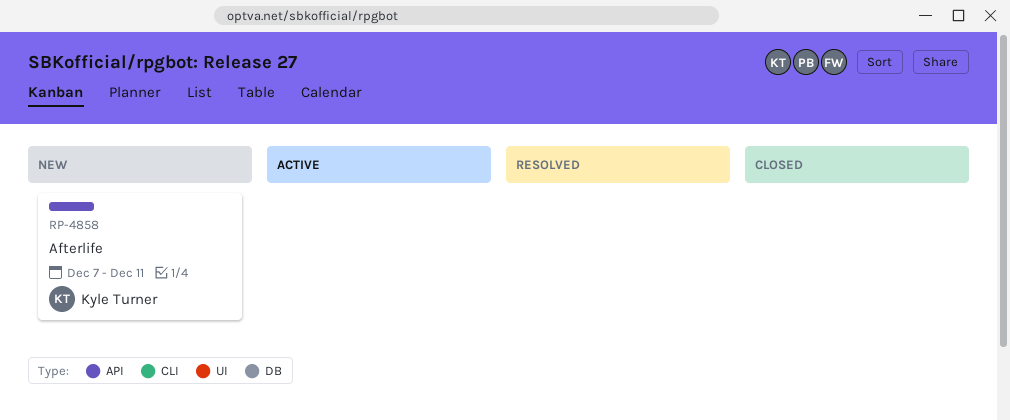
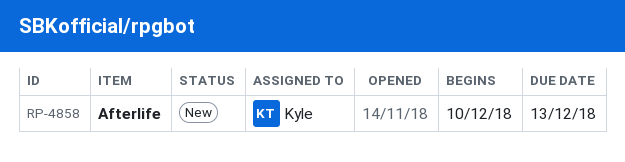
RP-4858, start: Dec 7 -> Dec 10
RP-4858, due: Dec 11 -> Dec 13

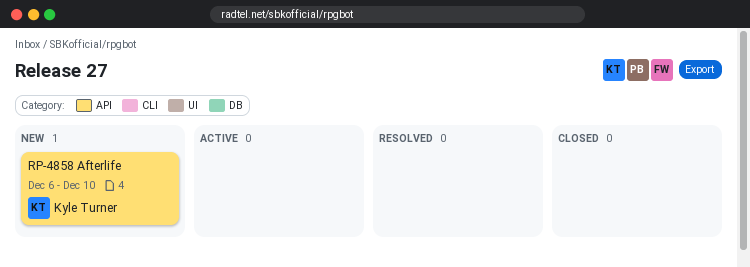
RP-4858, start: Dec 10 -> Dec 6
RP-4858, due: Dec 13 -> Dec 10

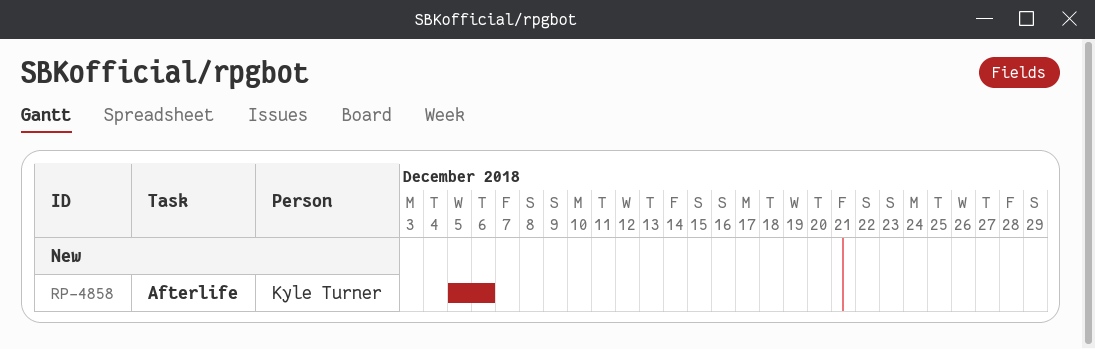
RP-4858, start: Dec 6 -> Dec 5
RP-4858, due: Dec 10 -> Dec 6

